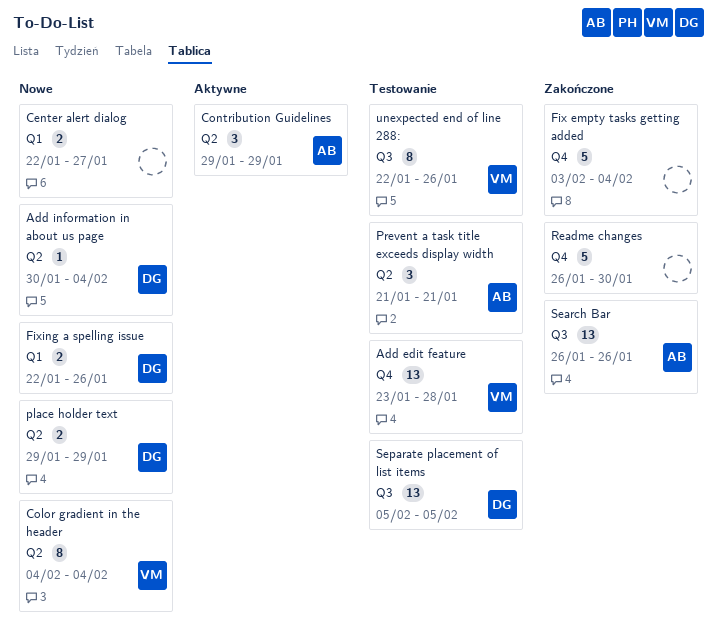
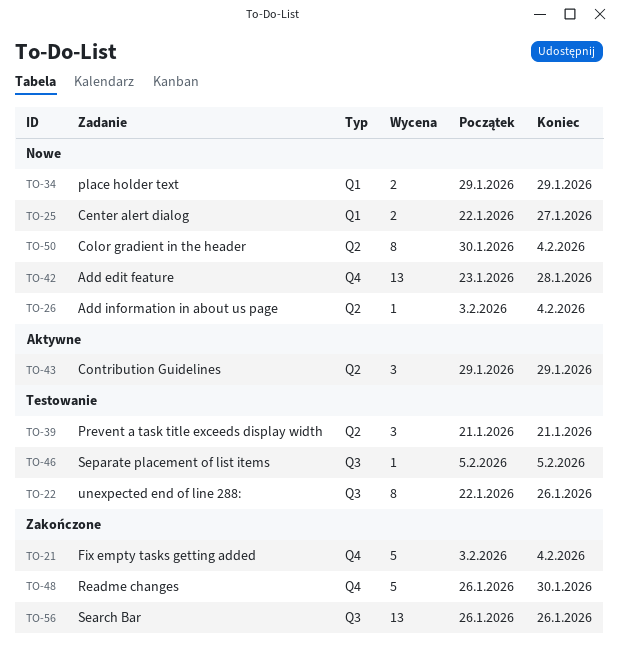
Add edit feature, status: Testowanie -> Nowe
Add information in about us page, start: Jan 30 -> Feb 3
Color gradient in the header, start: Feb 4 -> Jan 30
Fixing a spelling issue: present -> none
place holder text, label: Q2 -> Q1
Separate placement of list items, estimate: 13 -> 1

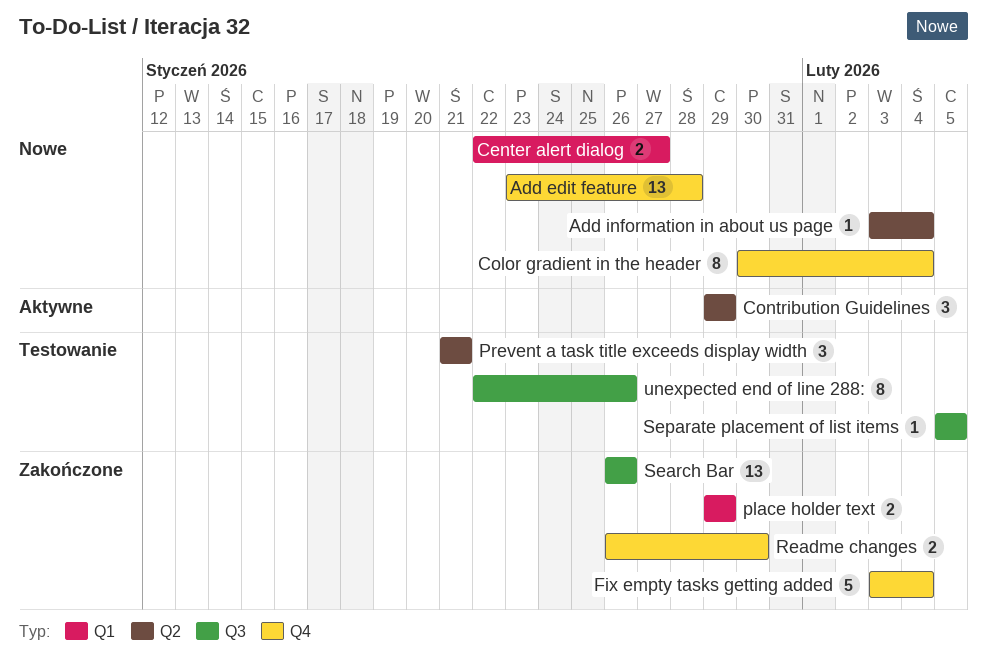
Color gradient in the header, label: Q2 -> Q4
place holder text, status: Nowe -> Zakończone
Readme changes, estimate: 5 -> 2

